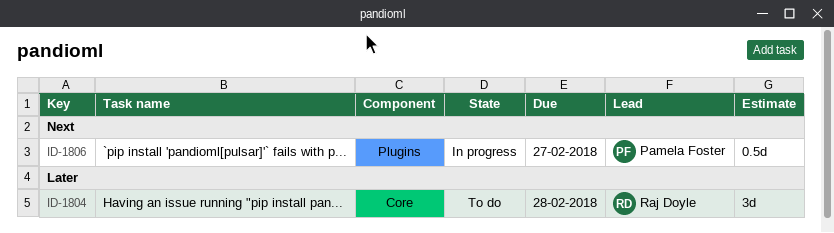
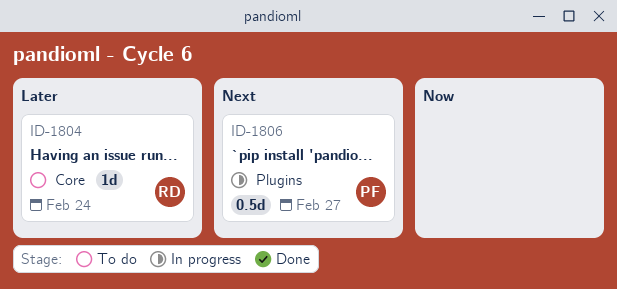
ID-1804, estimate: 3d -> 1d
ID-1804, due: Feb 28 -> Feb 24

